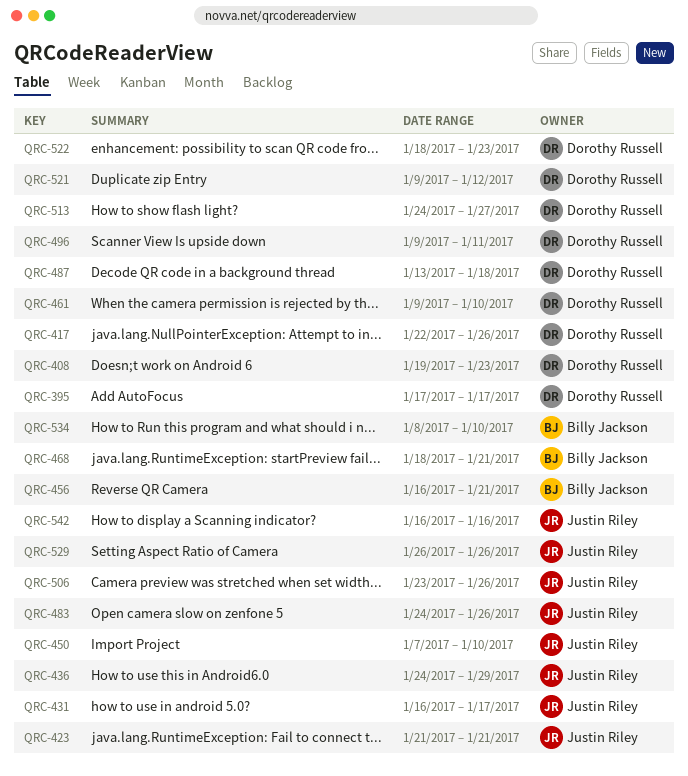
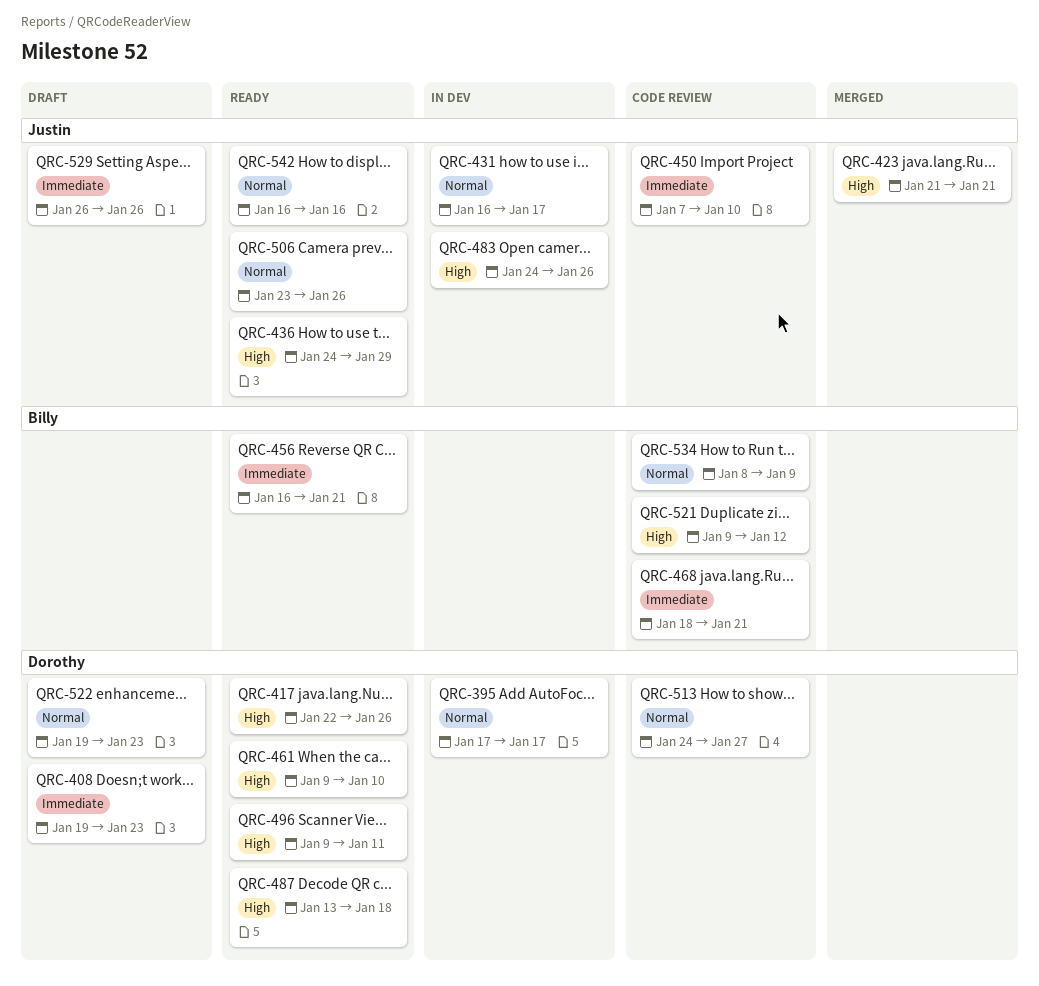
QRC-521, owner: Dorothy Russell -> Billy Jackson
QRC-522, start: Jan 18 -> Jan 19
QRC-534, due: Jan 10 -> Jan 9

